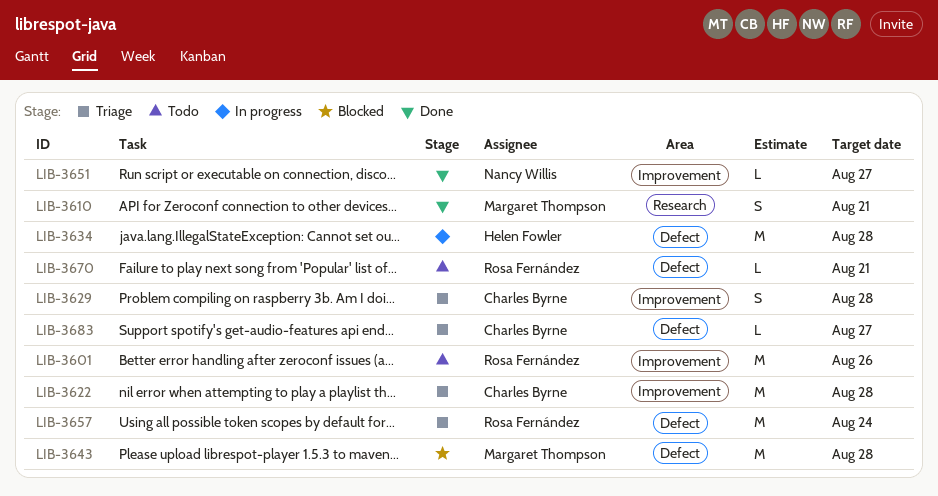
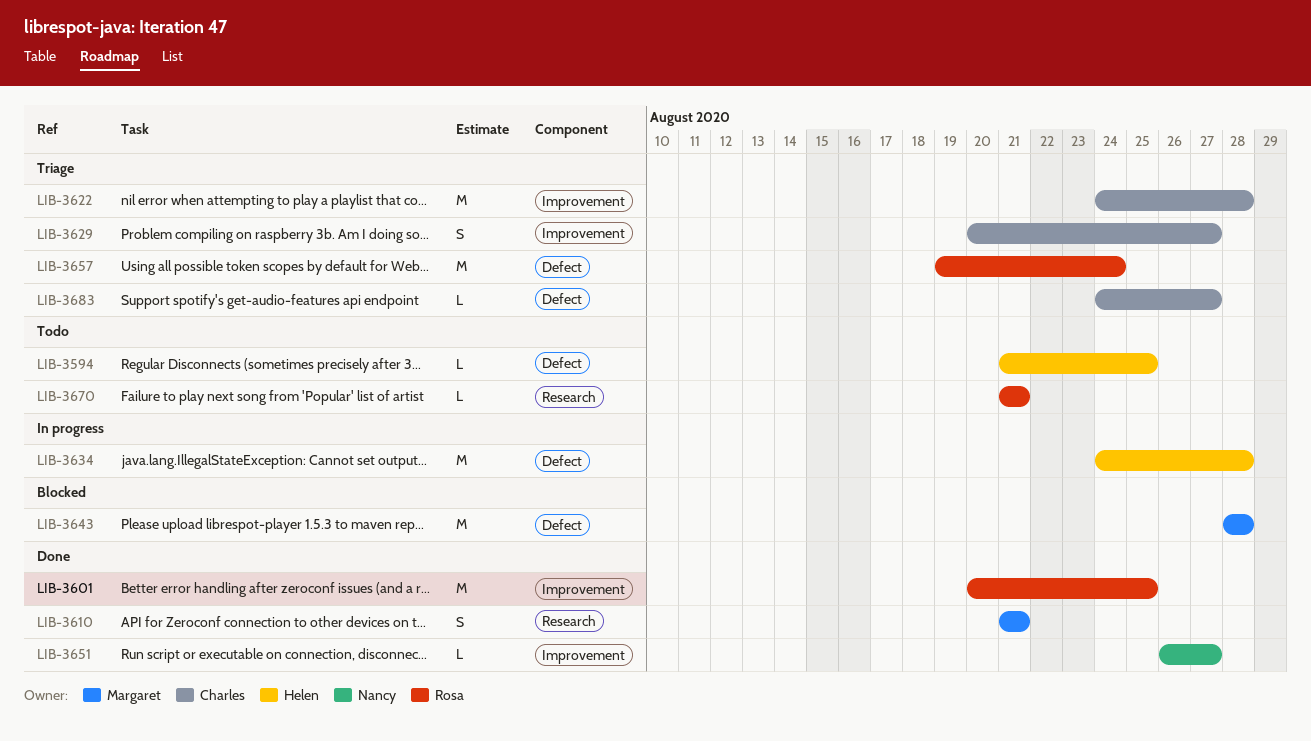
LIB-3594: none -> present
LIB-3601, status: Todo -> Done
LIB-3601, due: Aug 26 -> Aug 25
LIB-3629, due: Aug 28 -> Aug 27
LIB-3670, label: Defect -> Research

